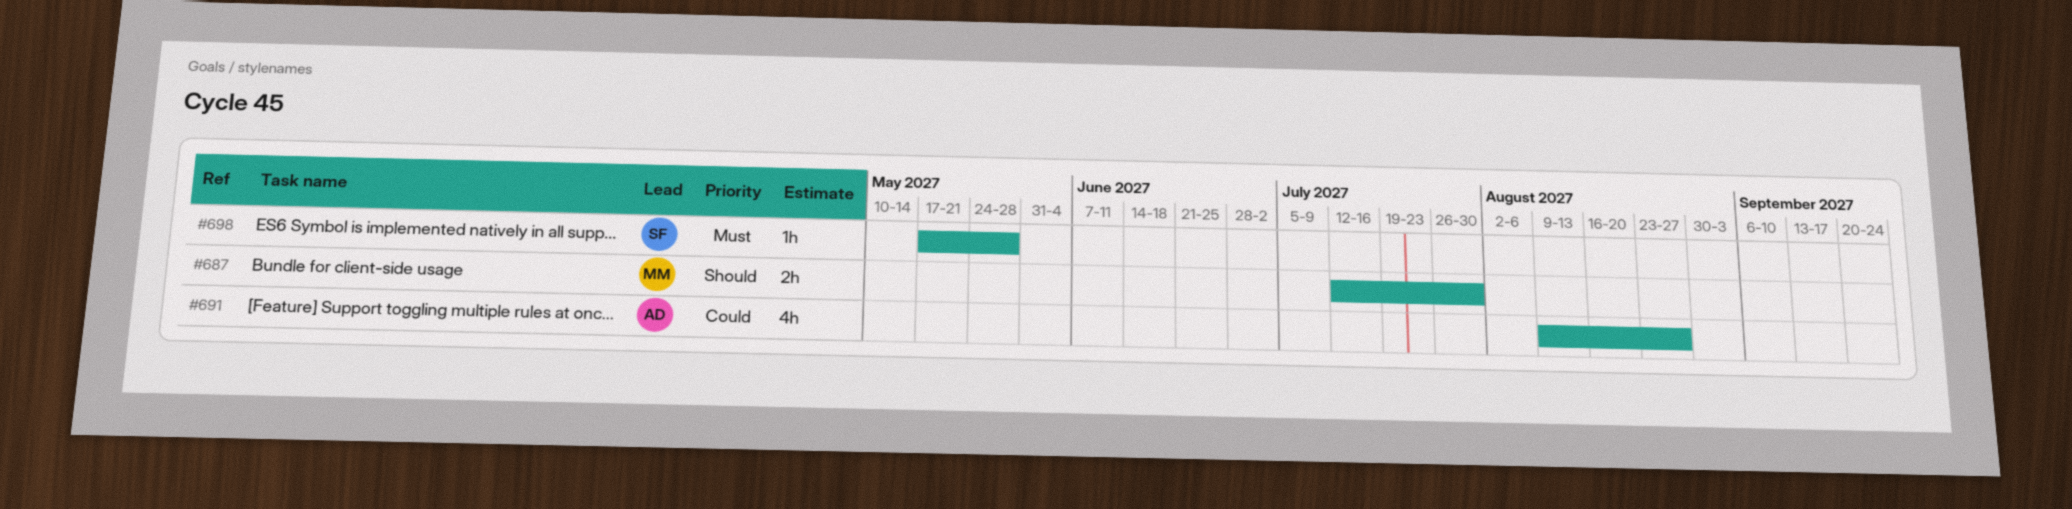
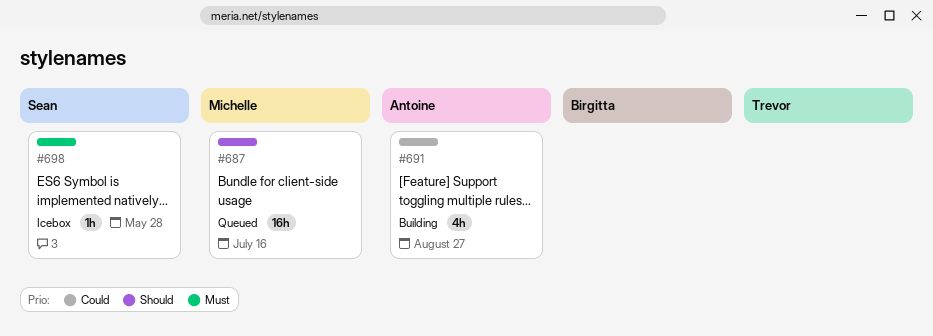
#687, estimate: 2h -> 16h
#687, due: Jul 30 -> Jul 16

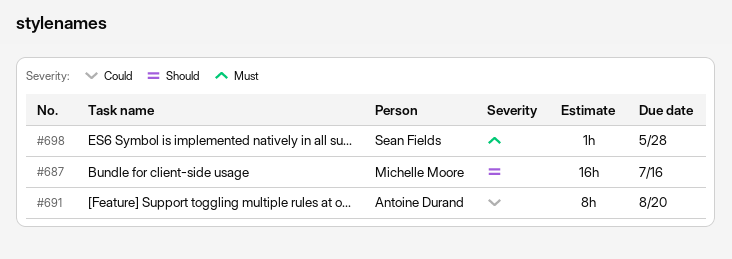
#691, estimate: 4h -> 8h
#691, due: Aug 27 -> Aug 20

